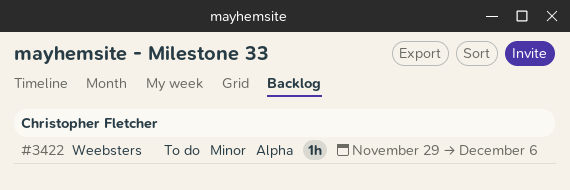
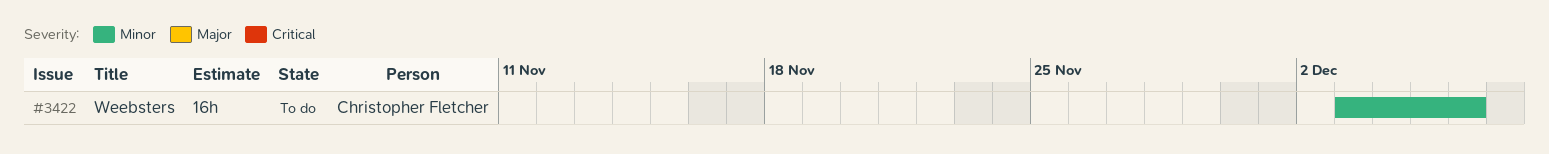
#3422, estimate: 1h -> 16h
#3422, start: Nov 29 -> Dec 3

